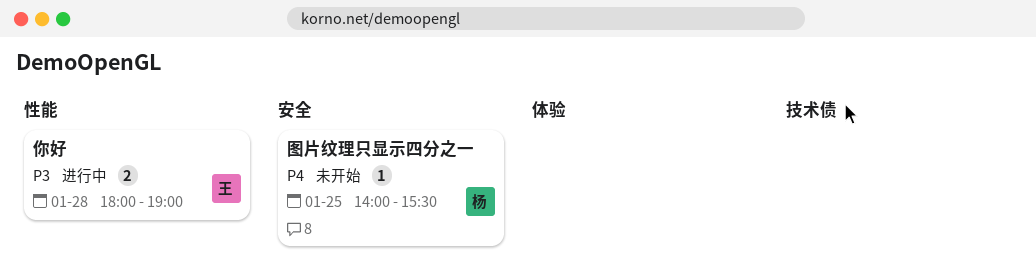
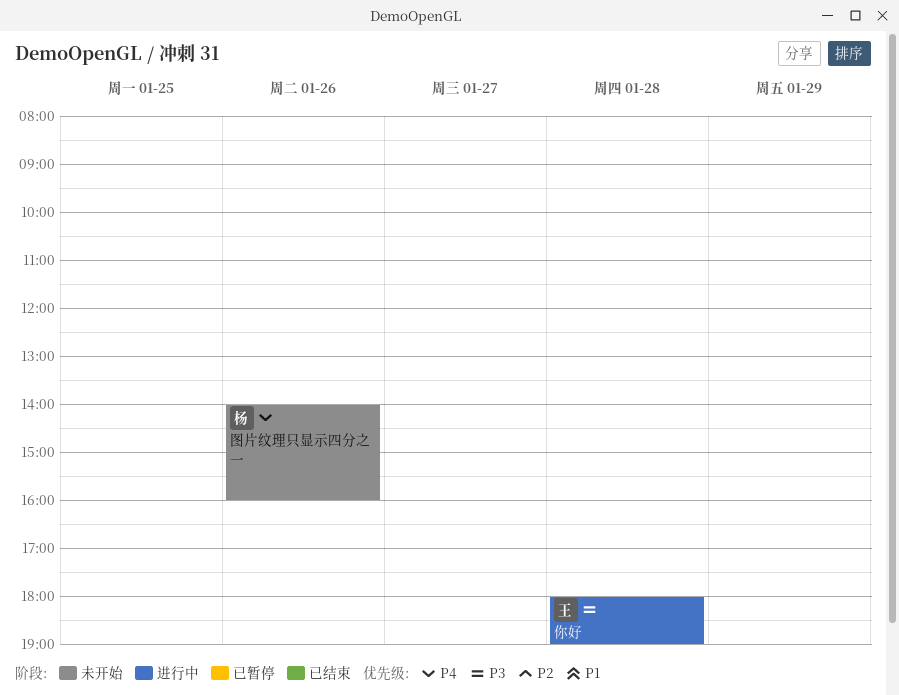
图片纹理只显示四分之一, day: Jan 25 -> Jan 26
图片纹理只显示四分之一, ends: 15:30 -> 16:00

